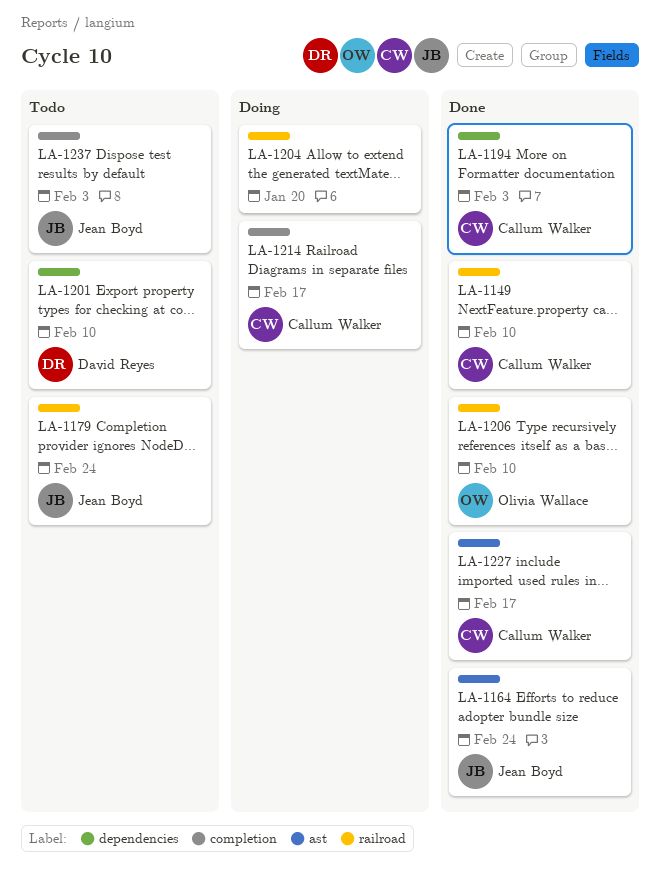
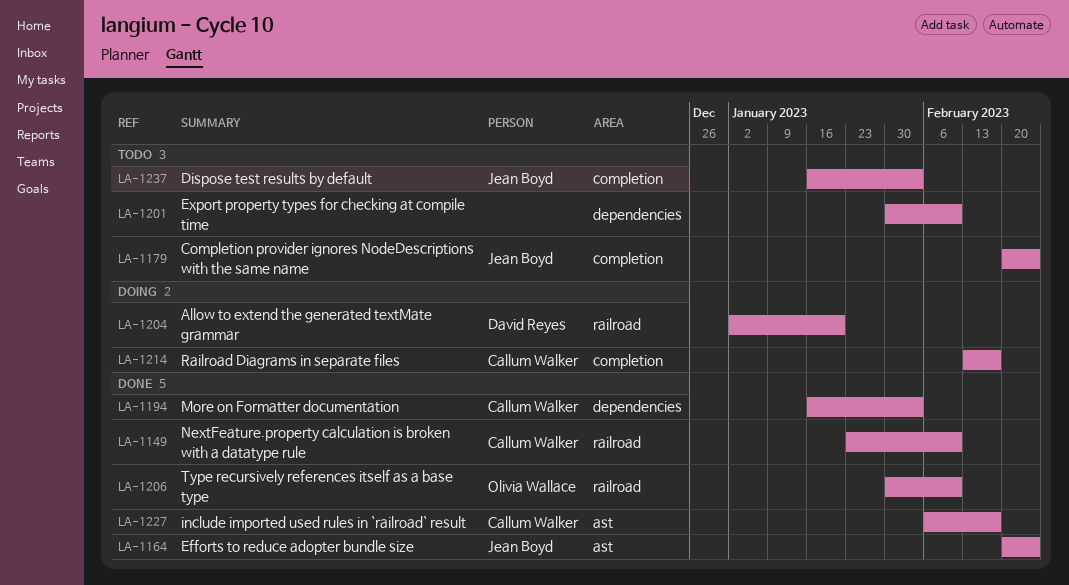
LA-1179, label: railroad -> completion
LA-1201, owner: David Reyes -> none
LA-1204, owner: none -> David Reyes

